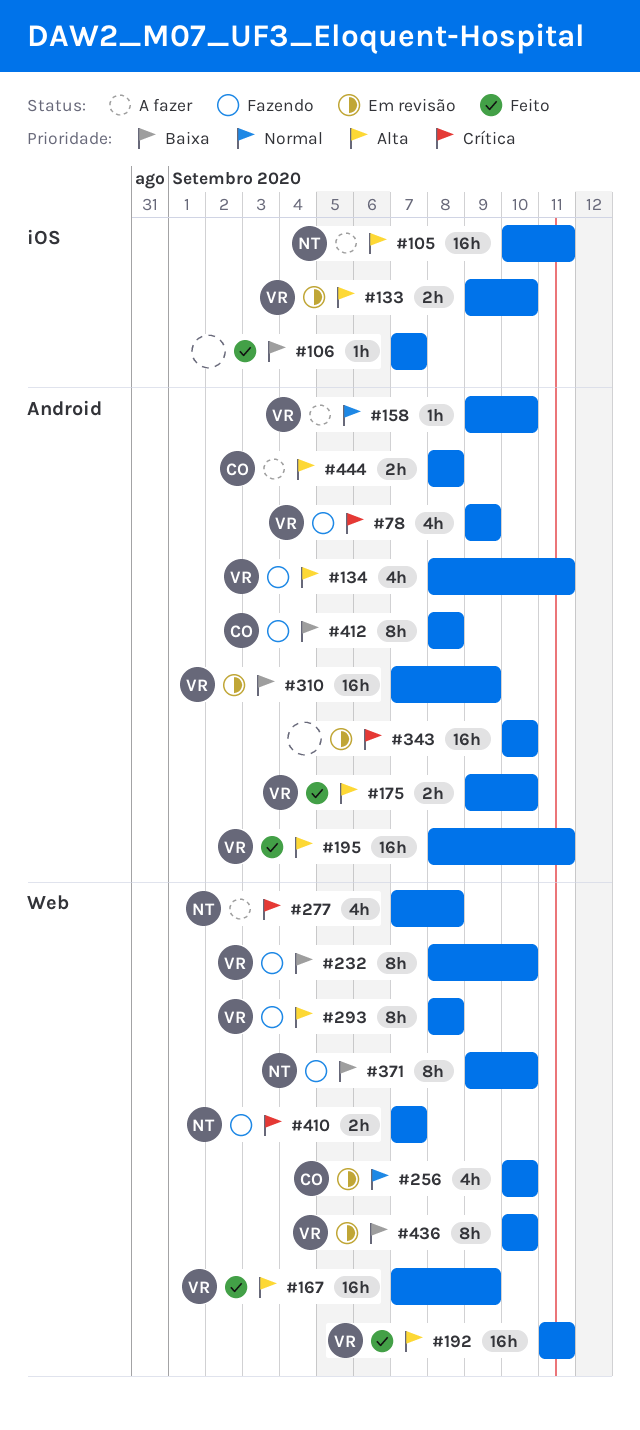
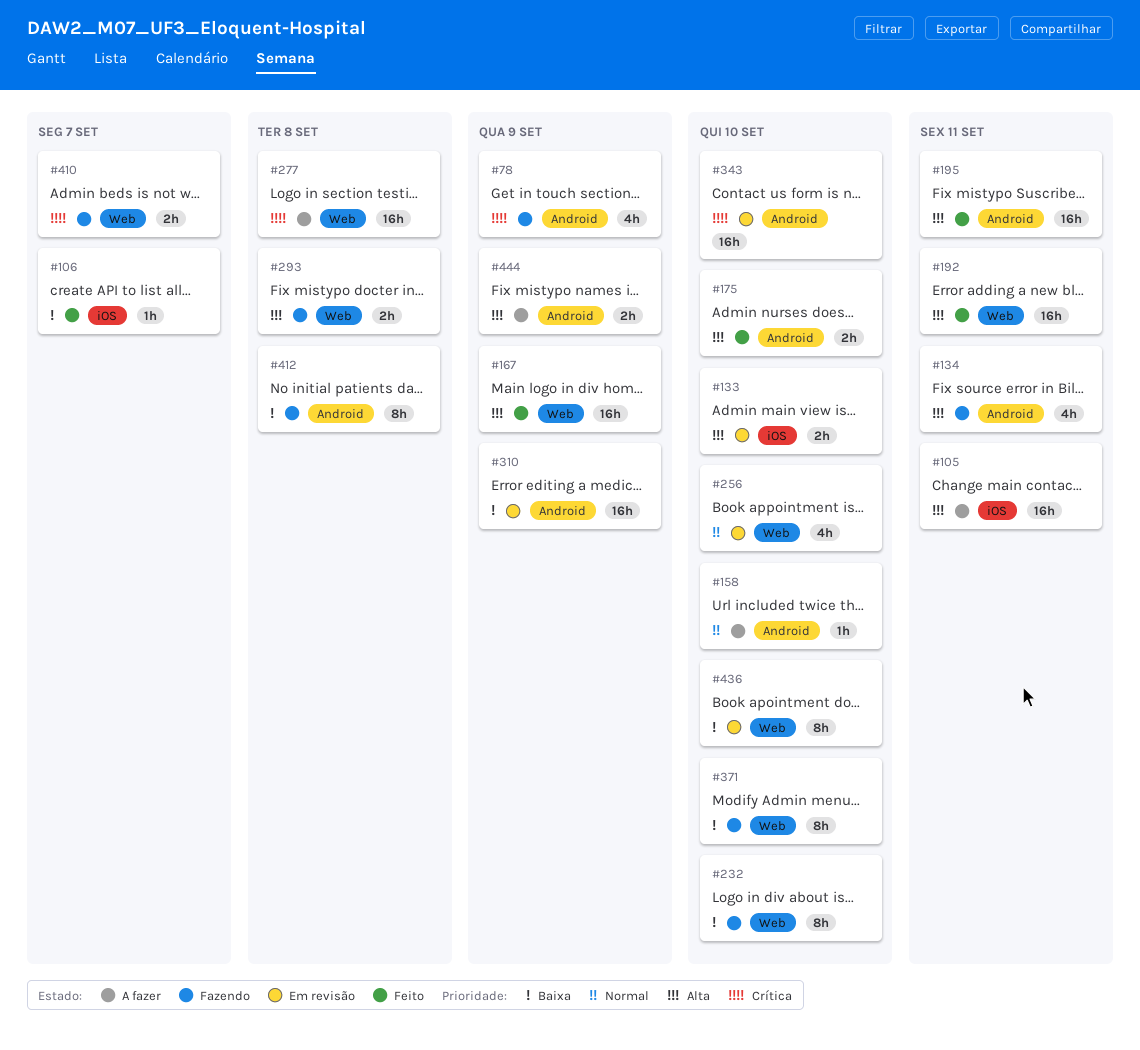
#277, estimate: 4h -> 16h
#293, estimate: 8h -> 2h
#444, due: Sep 8 -> Sep 9

